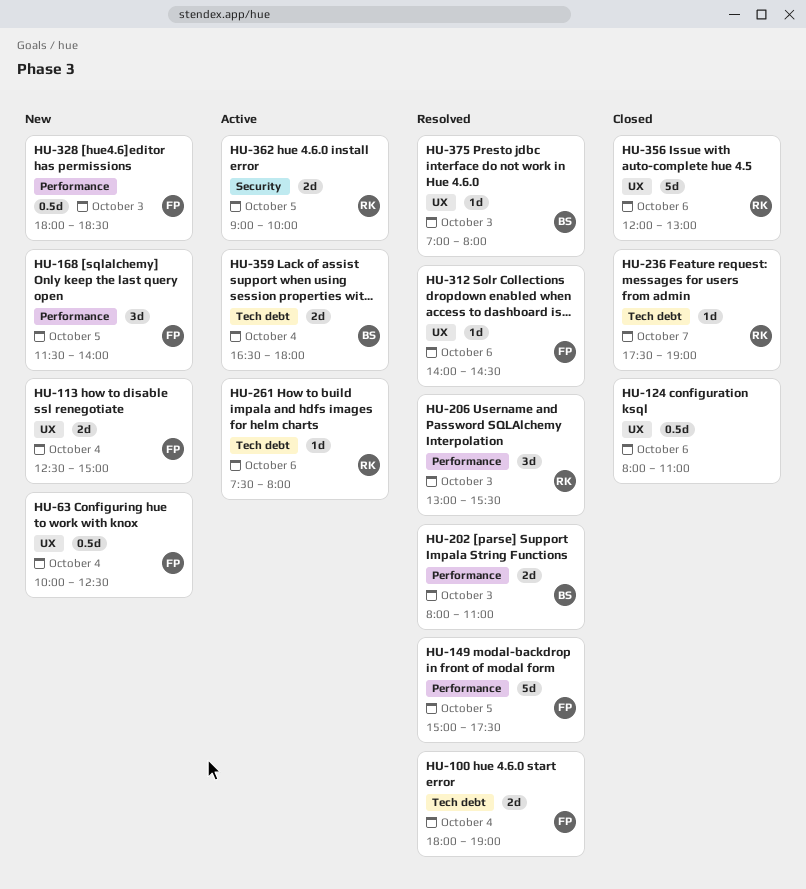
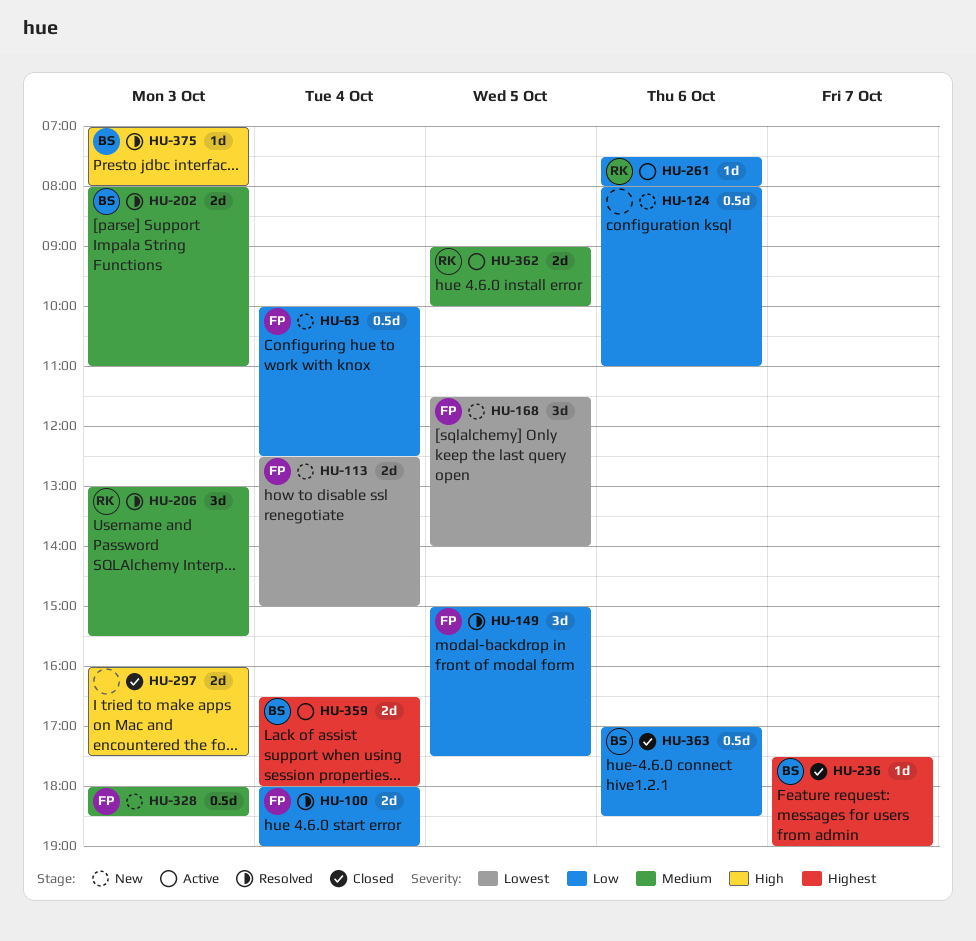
HU-124, status: Closed -> New
HU-149, estimate: 5d -> 3d
HU-236, owner: RK -> BS
HU-297: none -> present
HU-312: present -> none
HU-356: present -> none
HU-363: none -> present

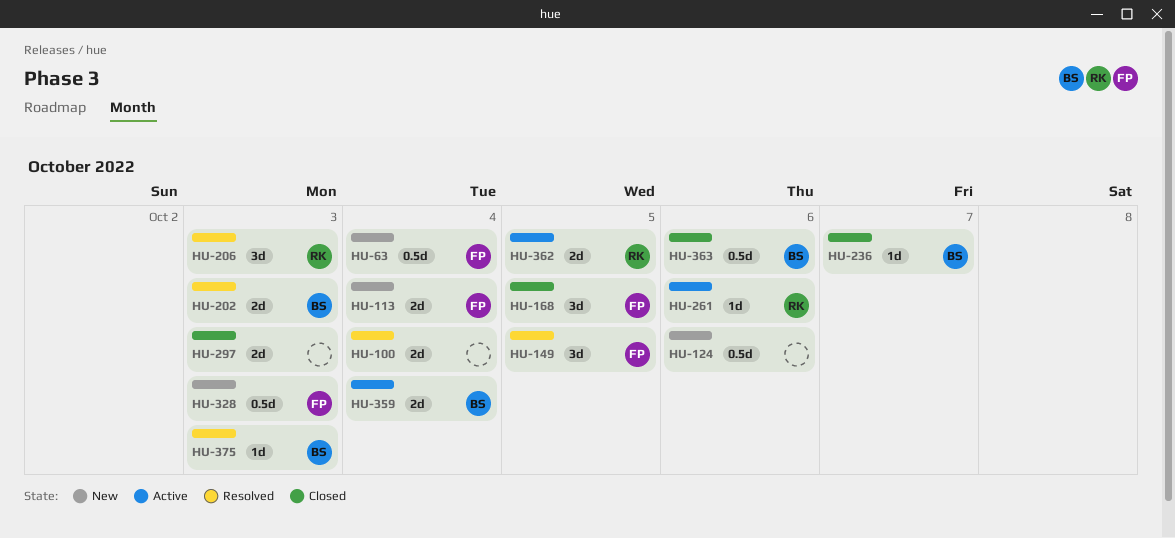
HU-100, owner: FP -> none
HU-168, status: New -> Closed

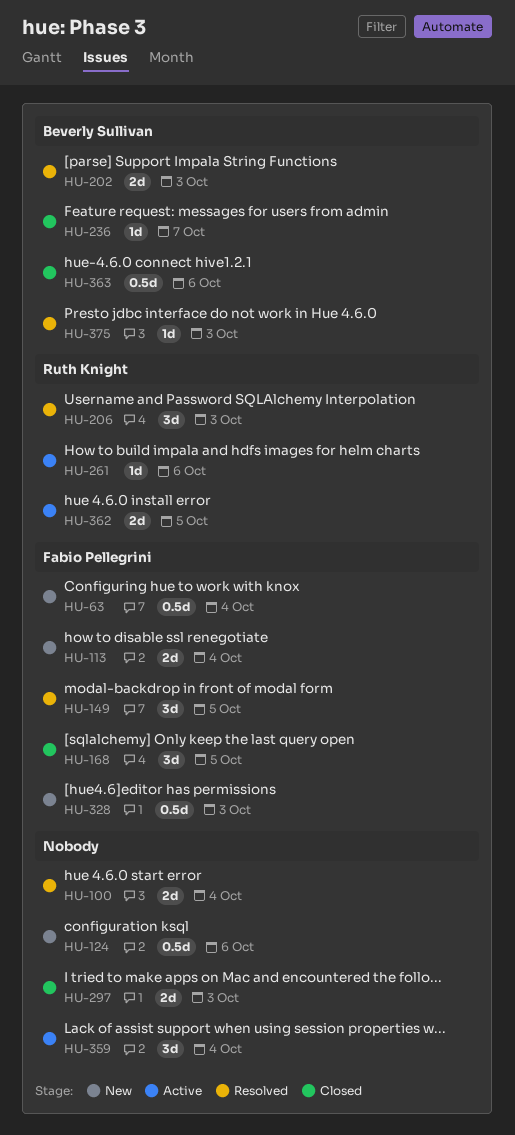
HU-359, owner: Beverly Sullivan -> none
HU-359, estimate: 2d -> 3d

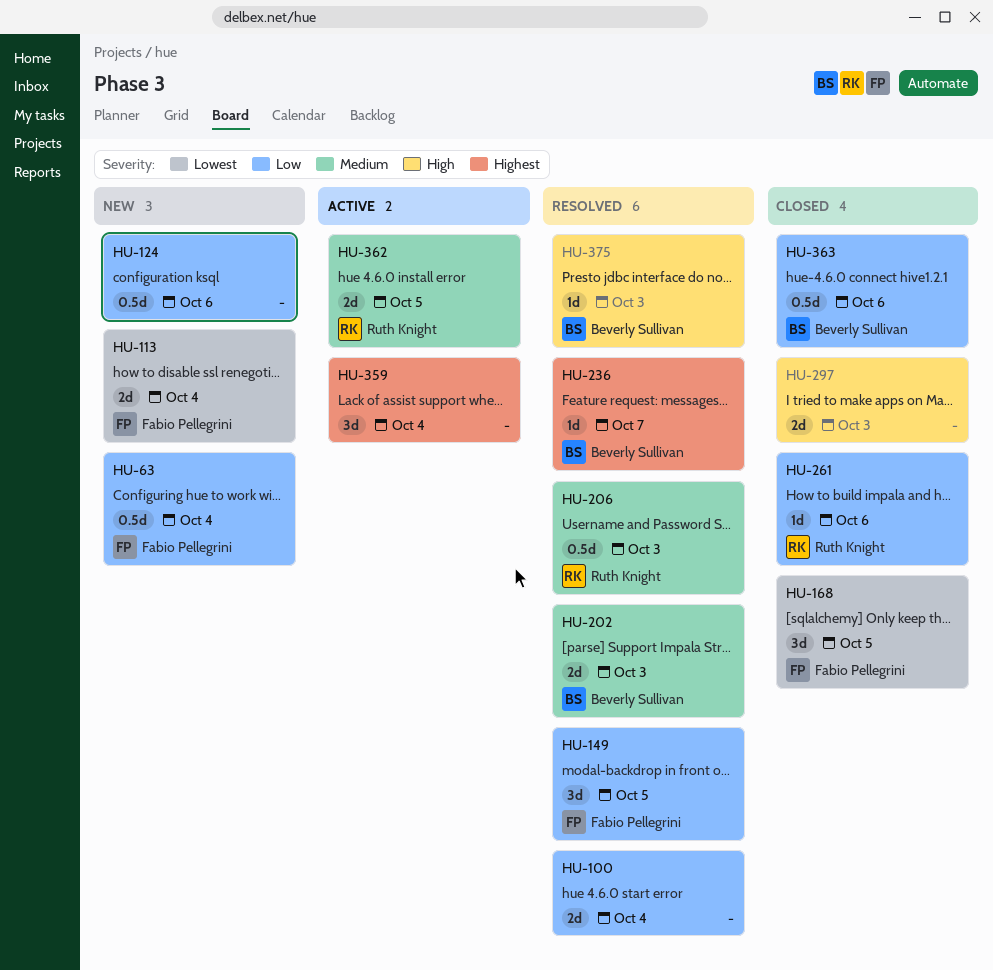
HU-206, estimate: 3d -> 0.5d
HU-236, status: Closed -> Resolved
HU-261, status: Active -> Closed
HU-328: present -> none

